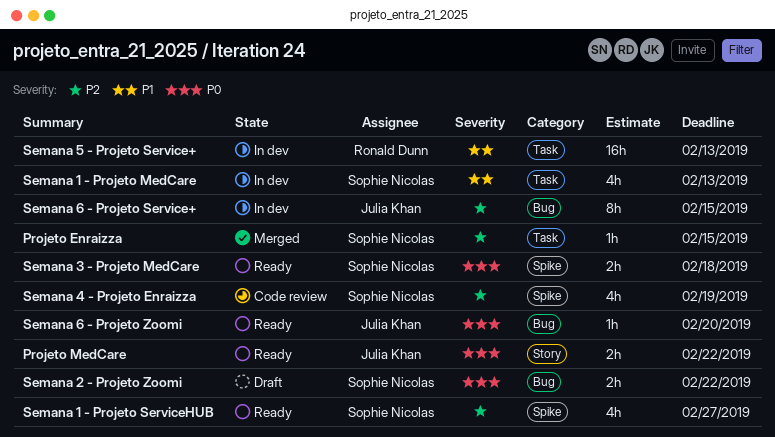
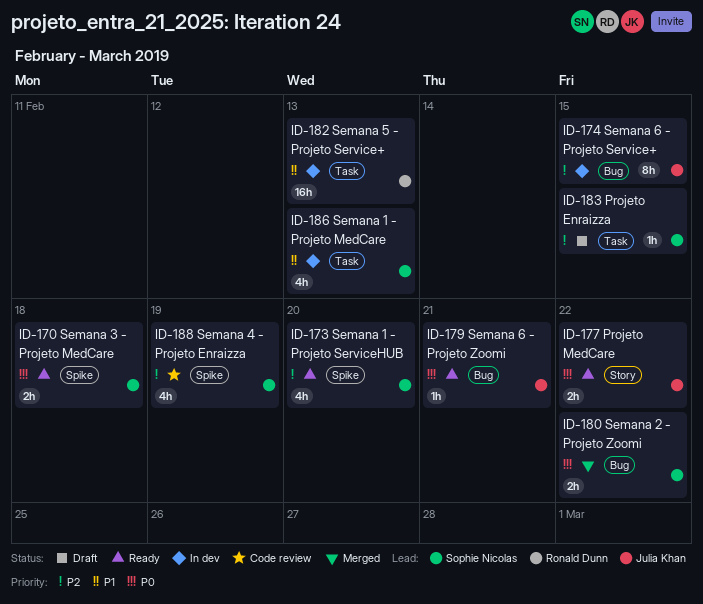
Projeto Enraizza, status: Merged -> Draft
Semana 1 - Projeto ServiceHUB, due: Feb 27 -> Feb 20
Semana 2 - Projeto Zoomi, status: Draft -> Merged
Semana 6 - Projeto Zoomi, due: Feb 20 -> Feb 21

